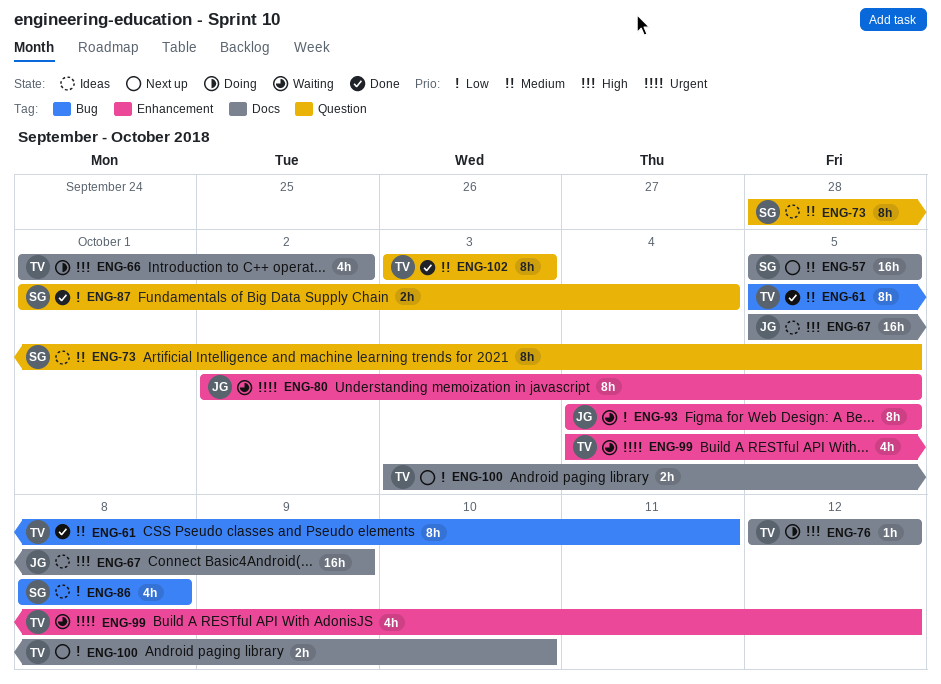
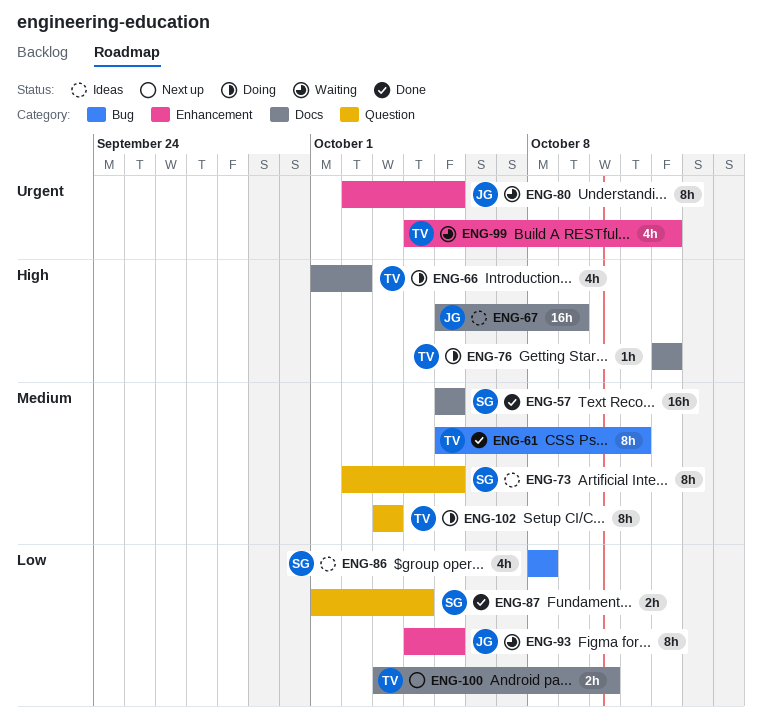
ENG-57, status: Next up -> Done
ENG-73, start: Sep 28 -> Oct 2
ENG-102, status: Done -> Doing

